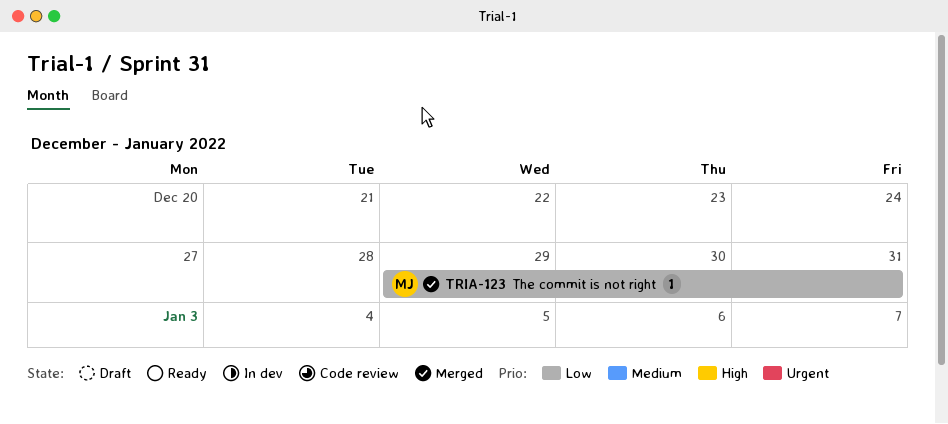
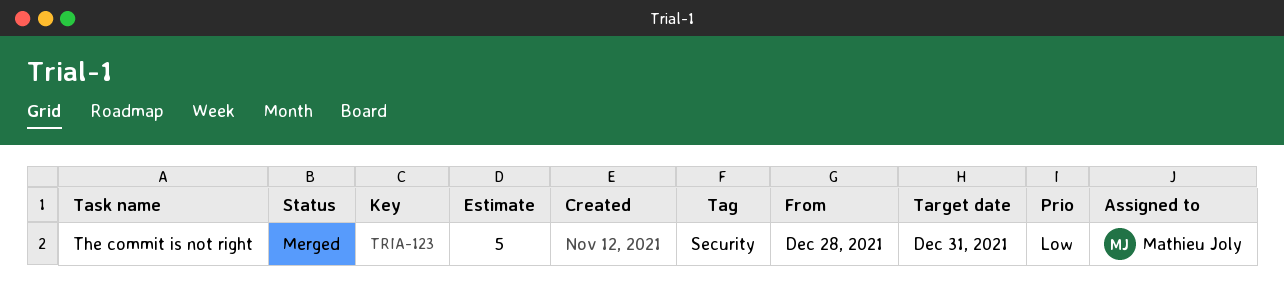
TRIA-123, estimate: 1 -> 5
TRIA-123, start: Dec 29 -> Dec 28

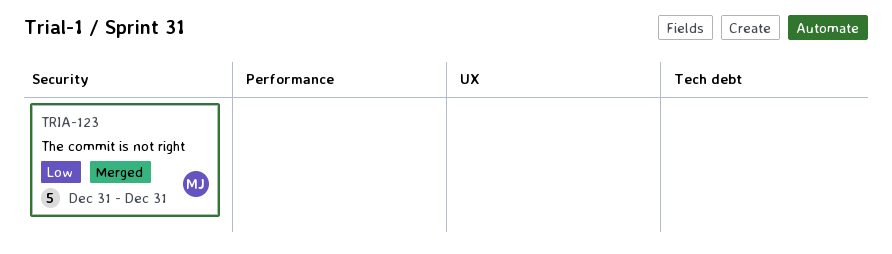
TRIA-123, start: Dec 28 -> Dec 31

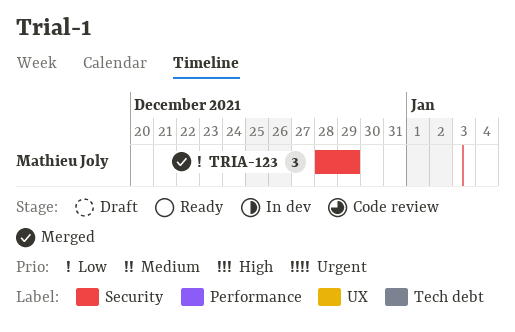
TRIA-123, estimate: 5 -> 3
TRIA-123, start: Dec 31 -> Dec 28
TRIA-123, due: Dec 31 -> Dec 29

